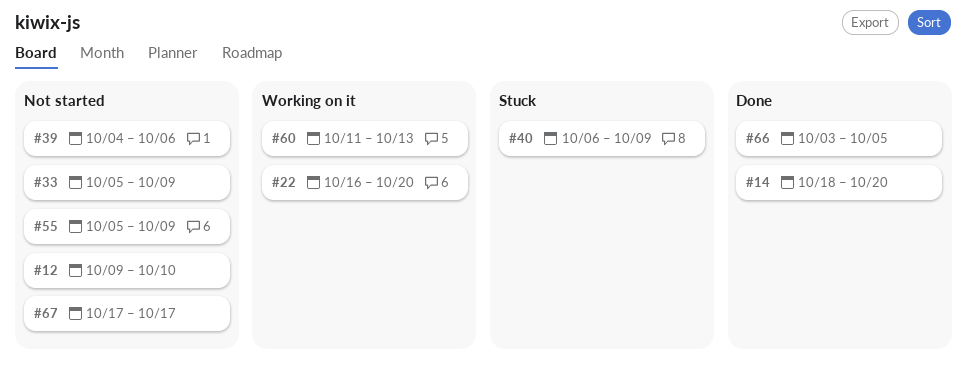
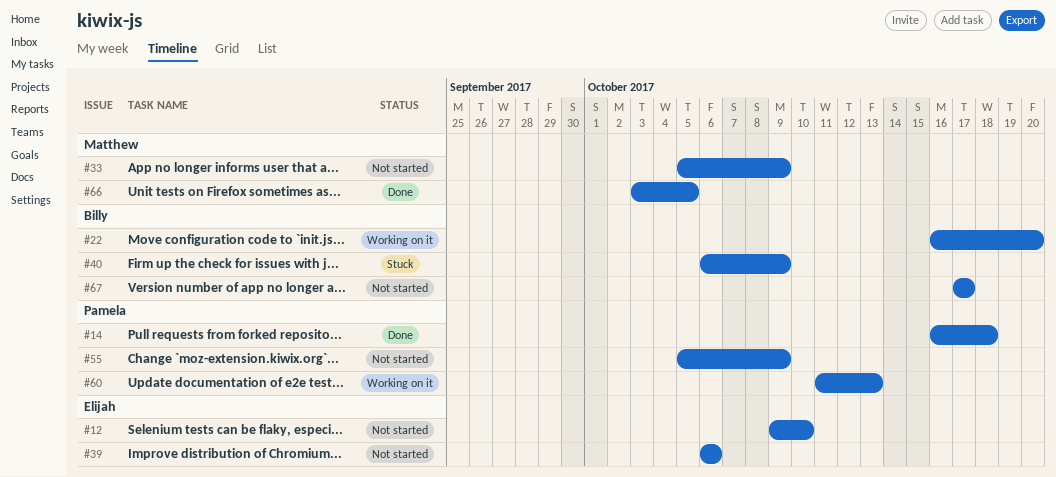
#14, start: Oct 18 -> Oct 16
#14, due: Oct 20 -> Oct 18
#39, start: Oct 4 -> Oct 6

